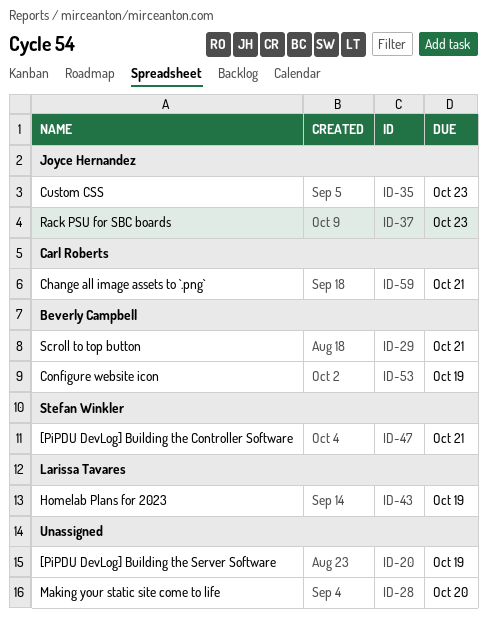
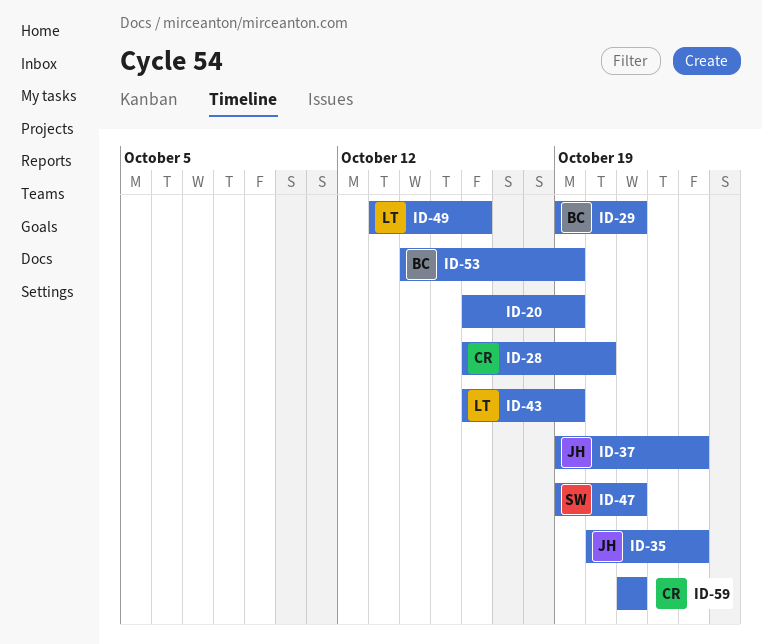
ID-28, owner: none -> Carl Roberts
ID-49: none -> present

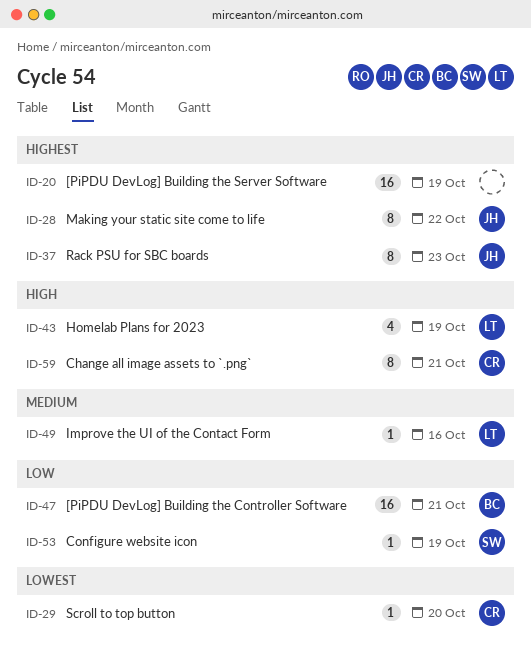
ID-28, owner: CR -> JH
ID-28, due: Oct 20 -> Oct 22
ID-29, owner: BC -> CR
ID-29, due: Oct 21 -> Oct 20
ID-35: present -> none
ID-47, owner: SW -> BC
ID-53, owner: BC -> SW

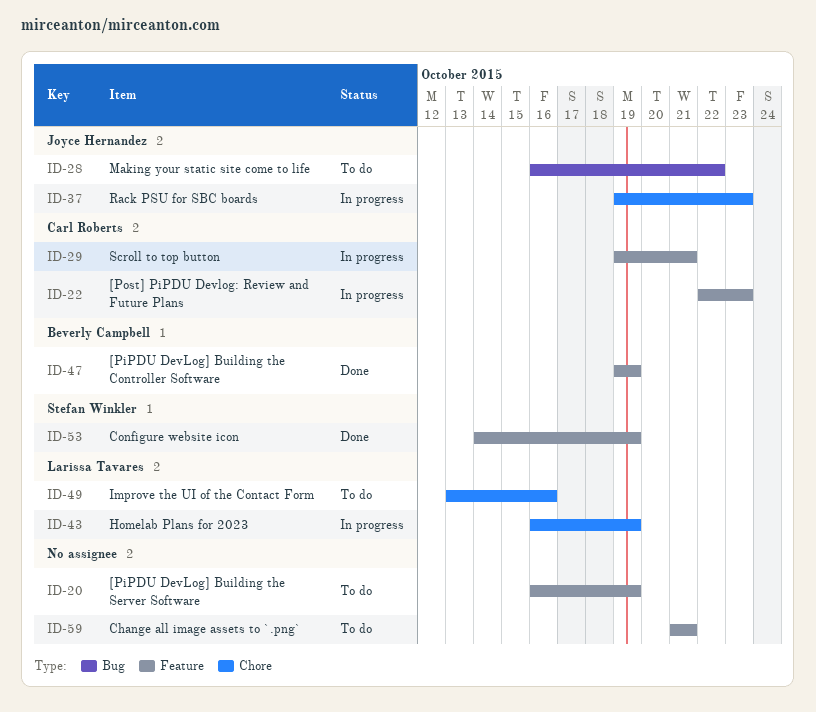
ID-22: none -> present
ID-29, due: Oct 20 -> Oct 21
ID-47, due: Oct 21 -> Oct 19
ID-59, owner: Carl Roberts -> none

